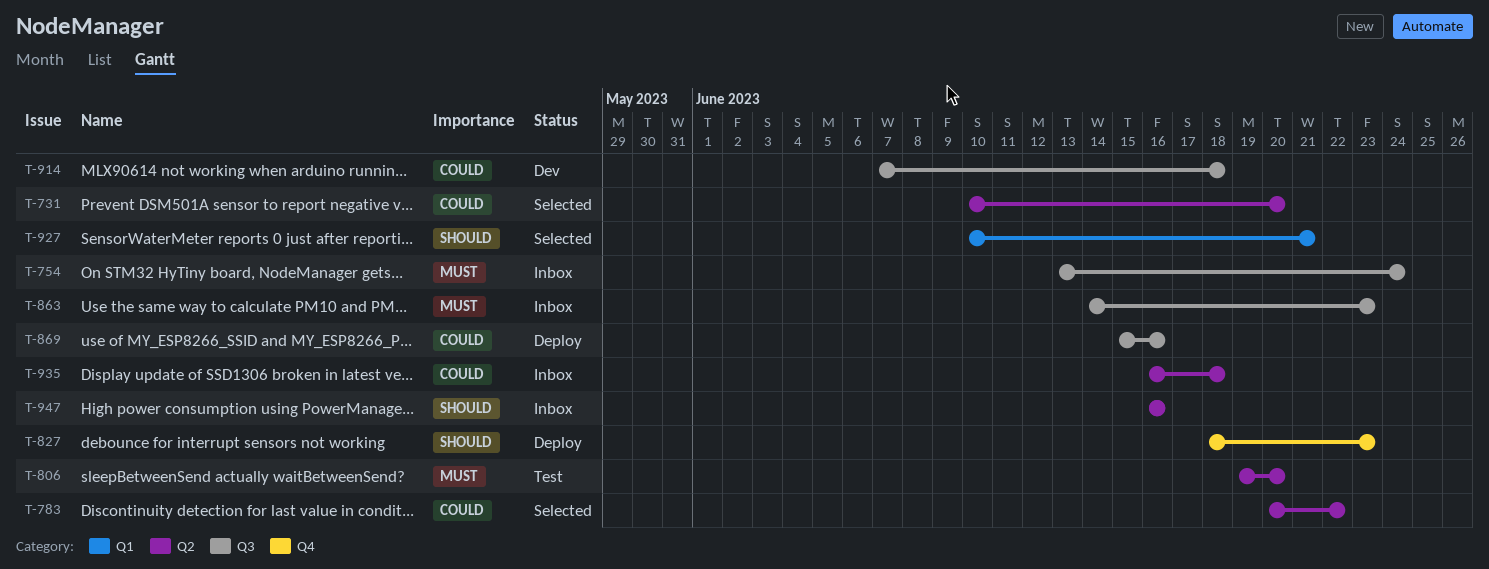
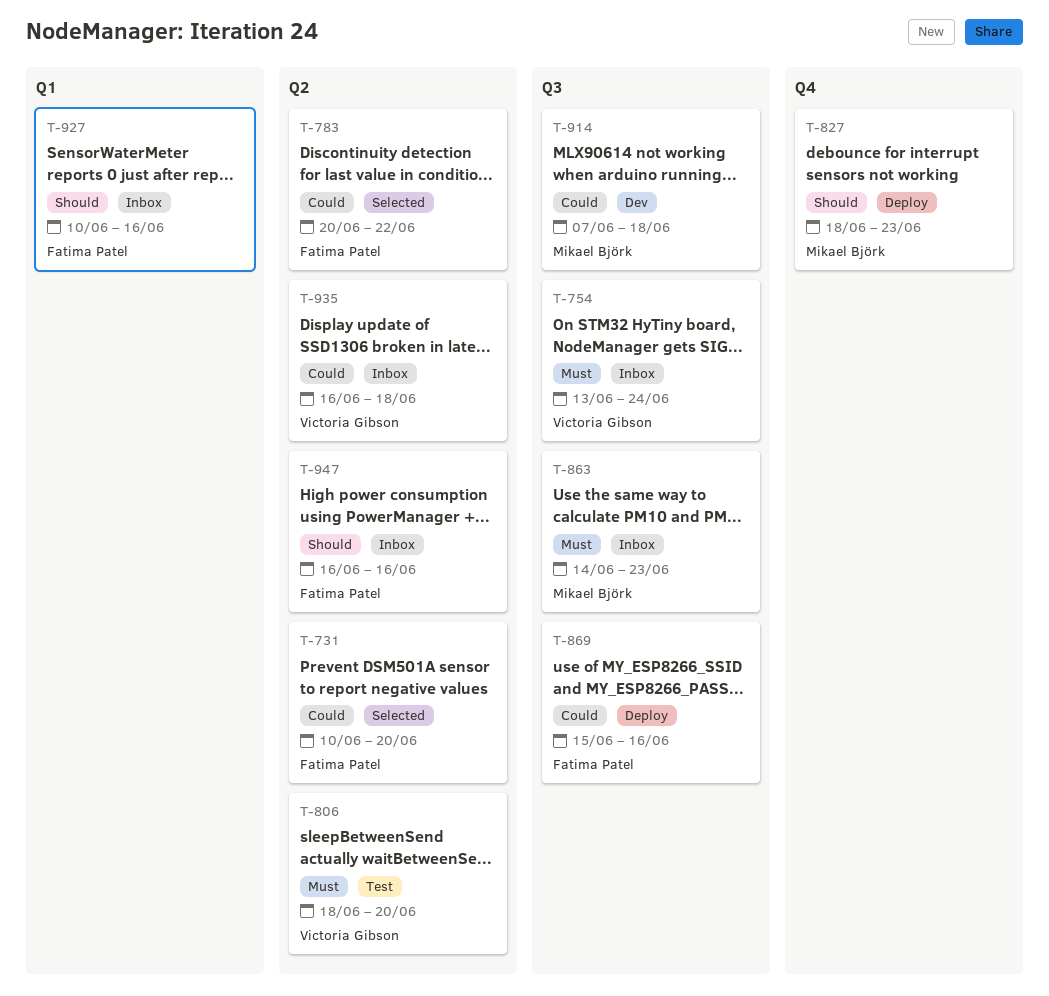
T-806, start: Jun 19 -> Jun 18
T-927, status: Selected -> Inbox
T-927, due: Jun 21 -> Jun 16

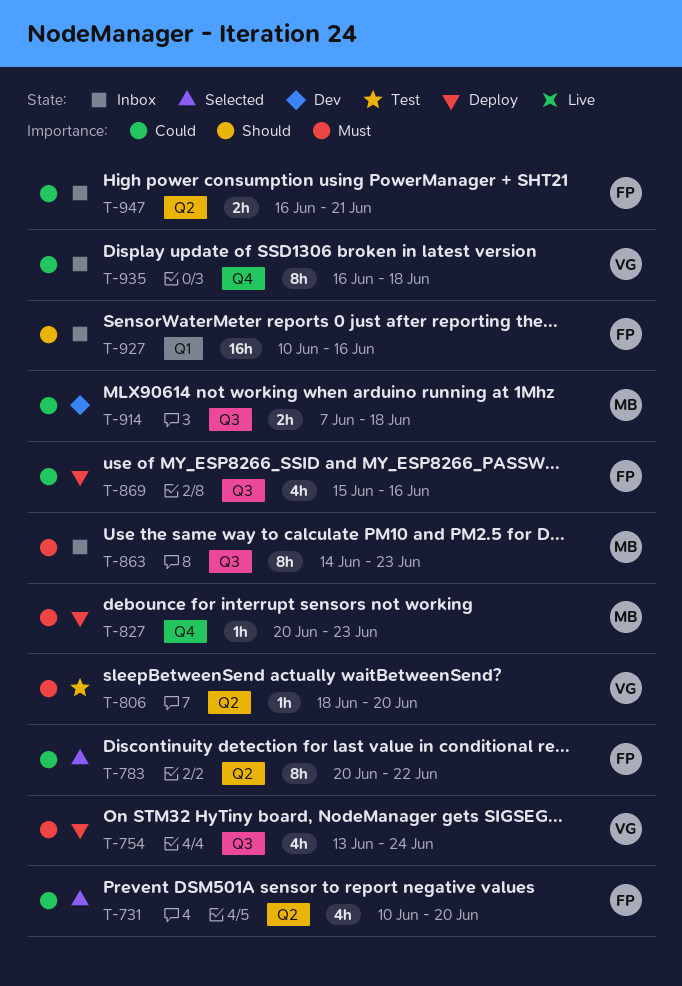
T-754, status: Inbox -> Deploy
T-827, priority: Should -> Must
T-827, start: Jun 18 -> Jun 20
T-935, label: Q2 -> Q4
T-947, priority: Should -> Could
T-947, due: Jun 16 -> Jun 21

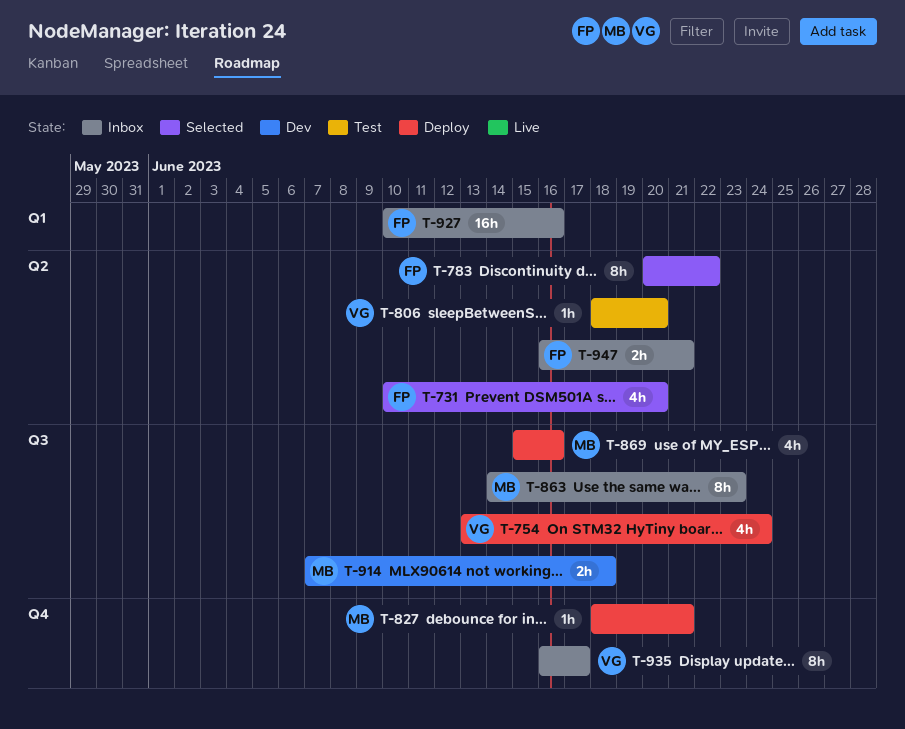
T-827, start: Jun 20 -> Jun 18
T-827, due: Jun 23 -> Jun 21
T-869, owner: FP -> MB
T-935, due: Jun 18 -> Jun 17

